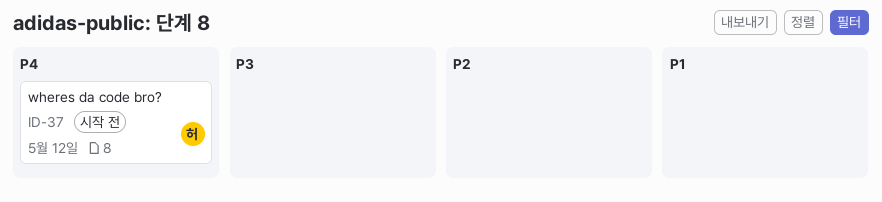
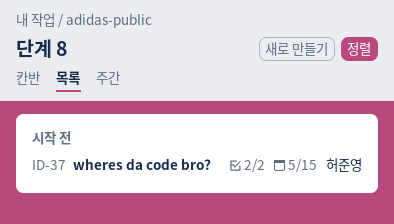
ID-37, due: May 12 -> May 15

